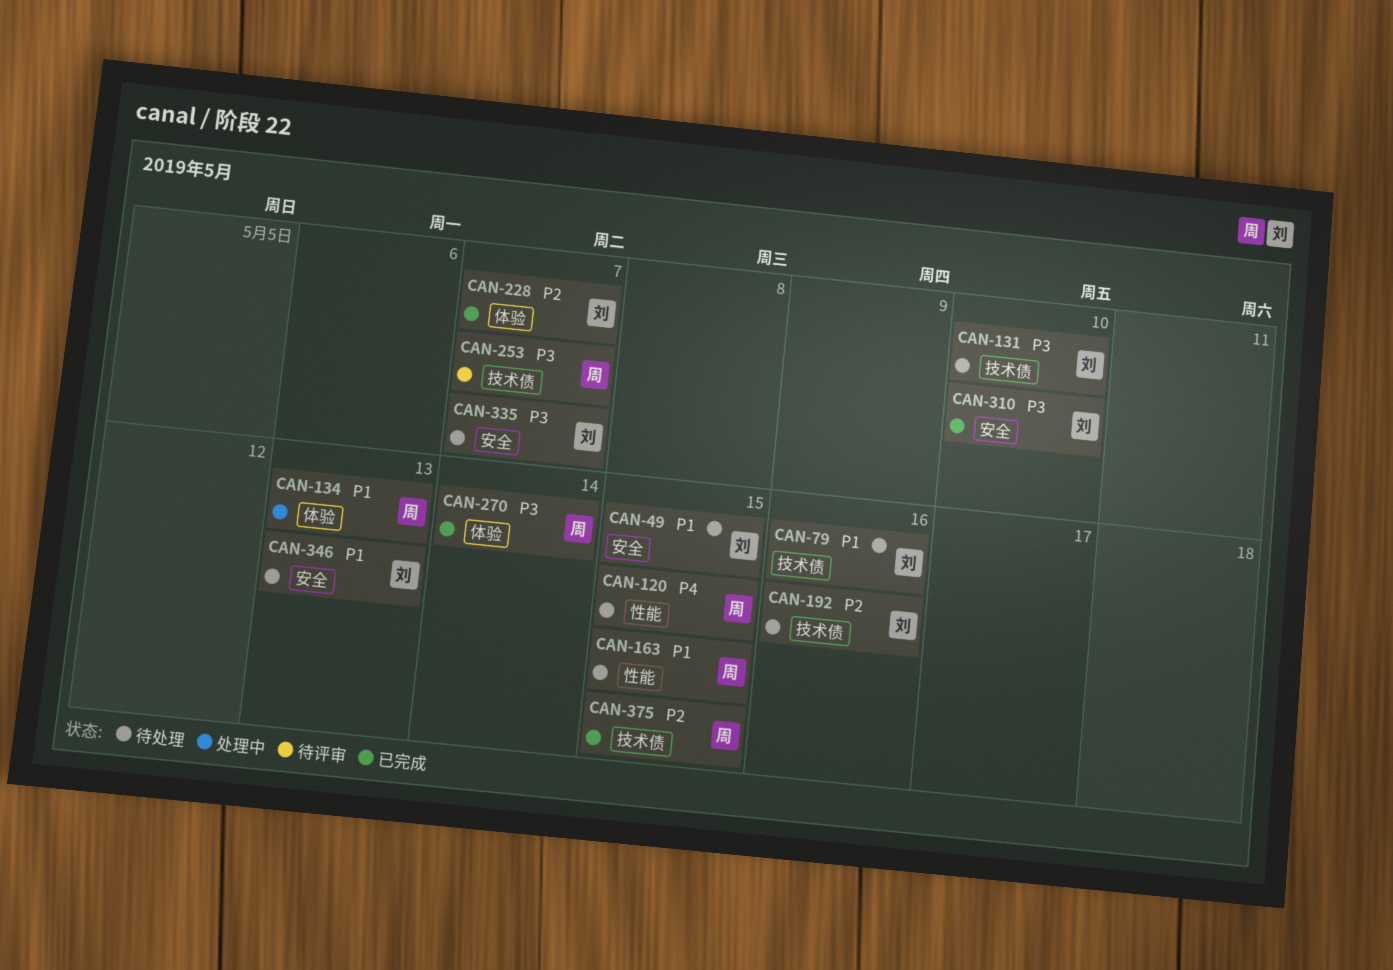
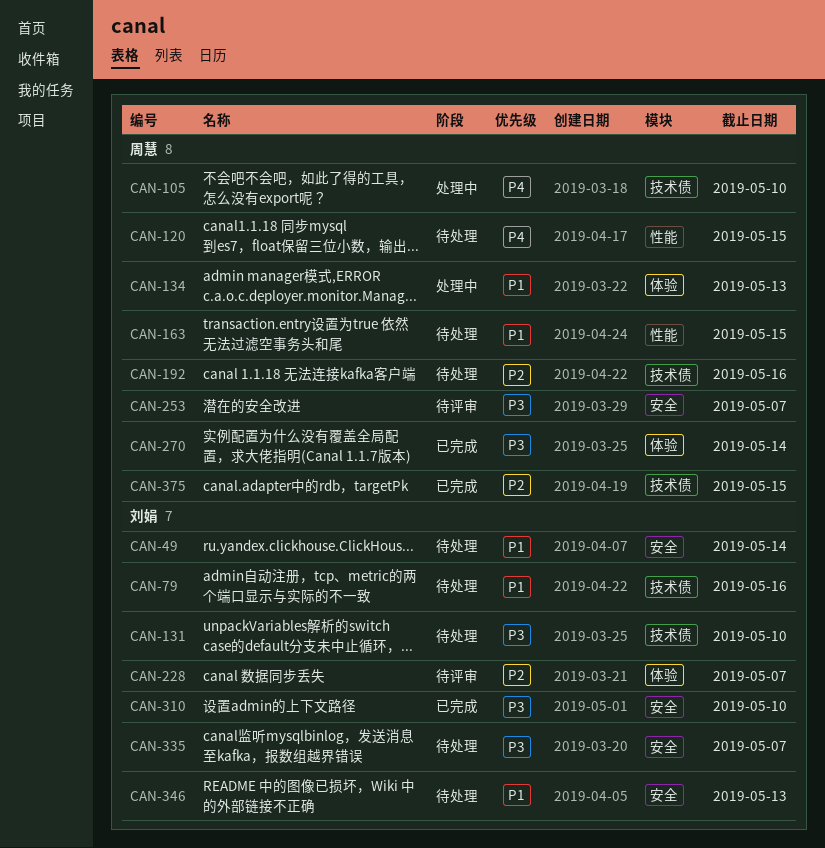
CAN-49, due: May 15 -> May 14
CAN-105: none -> present
CAN-192, owner: 刘娟 -> 周慧
CAN-228, status: 已完成 -> 待评审
CAN-253, label: 技术债 -> 安全

